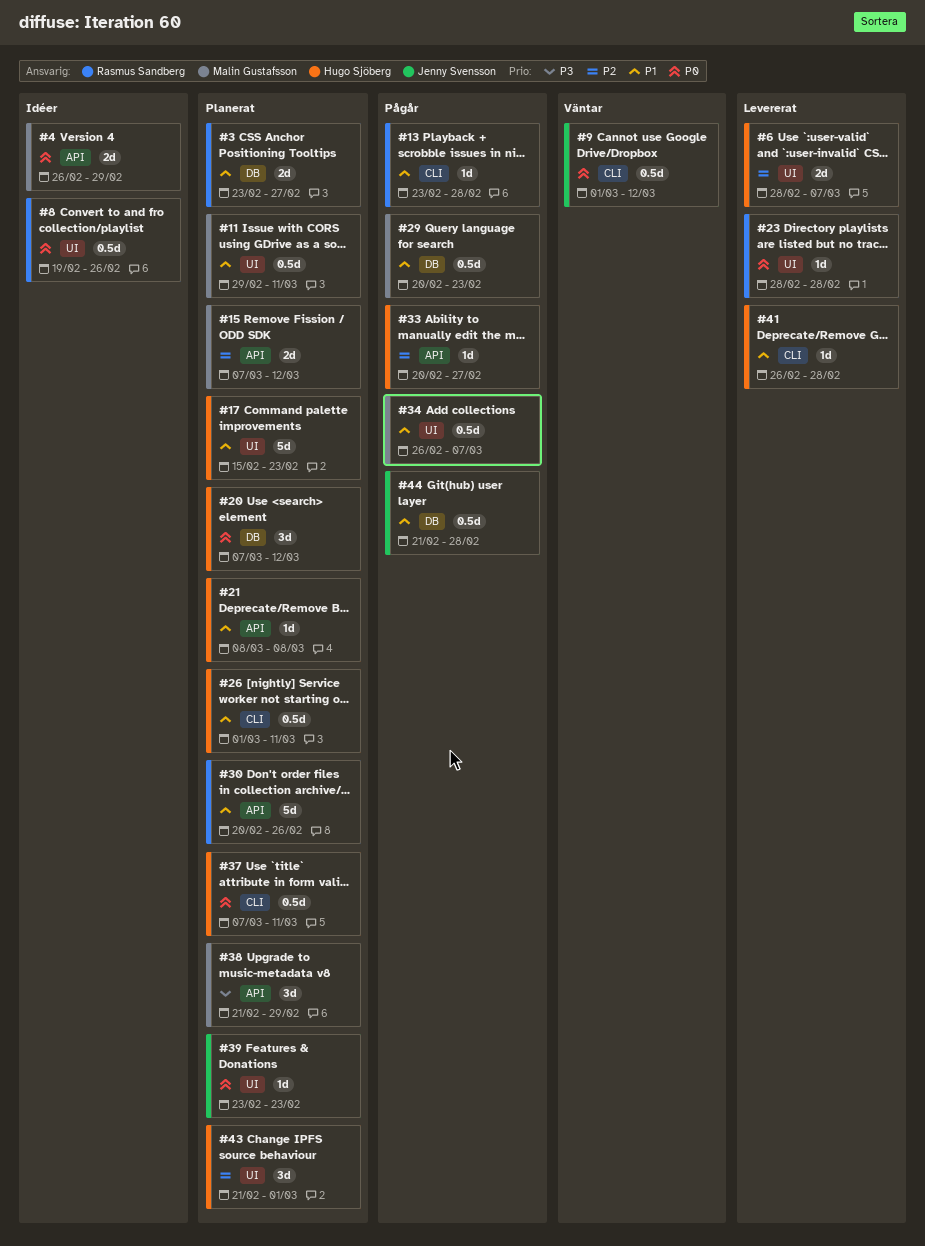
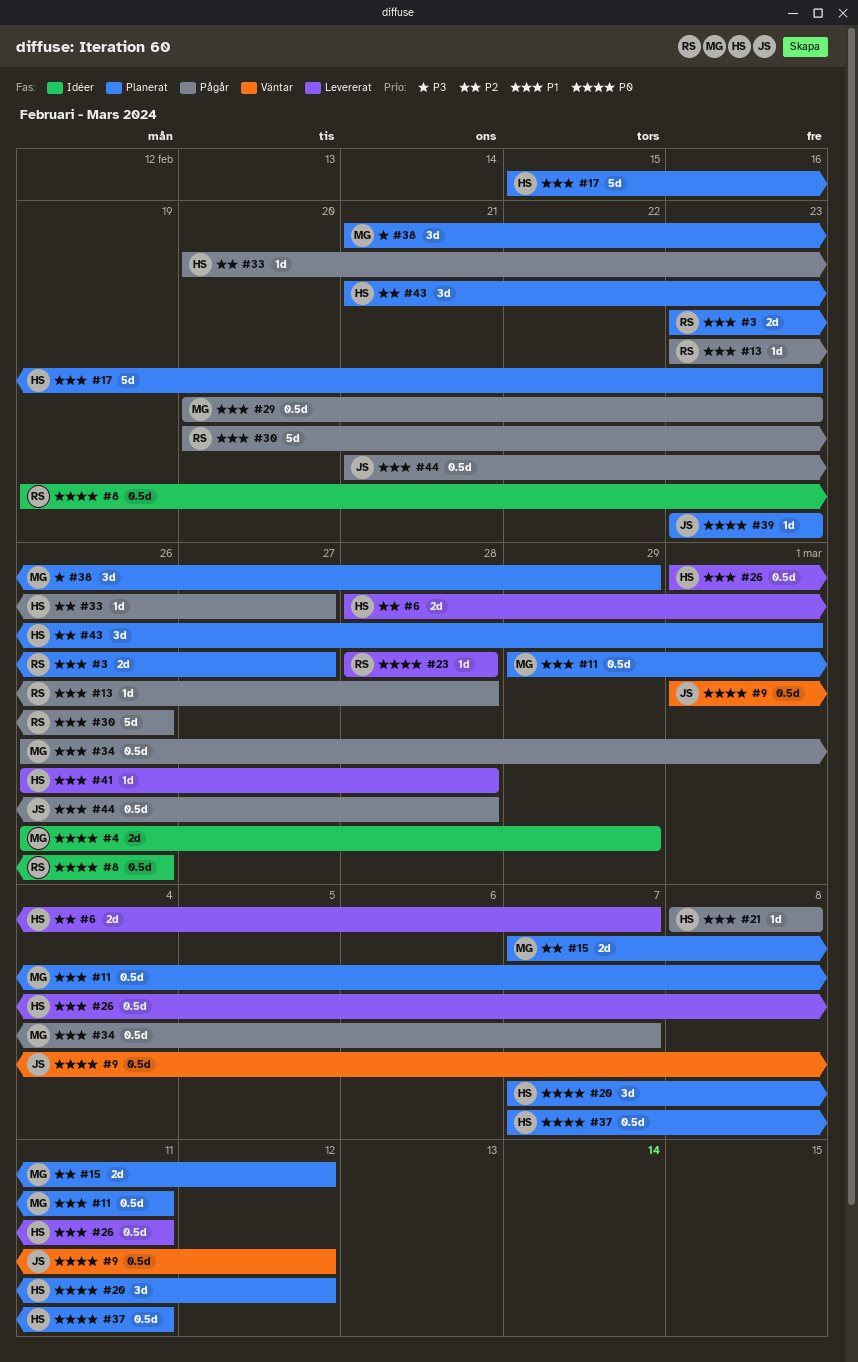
#21, status: Planerat -> Pågår
#26, status: Planerat -> Levererat
#30, status: Planerat -> Pågår

